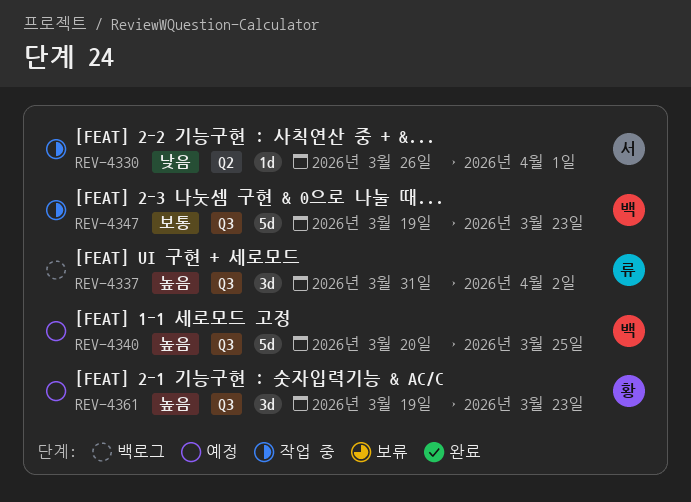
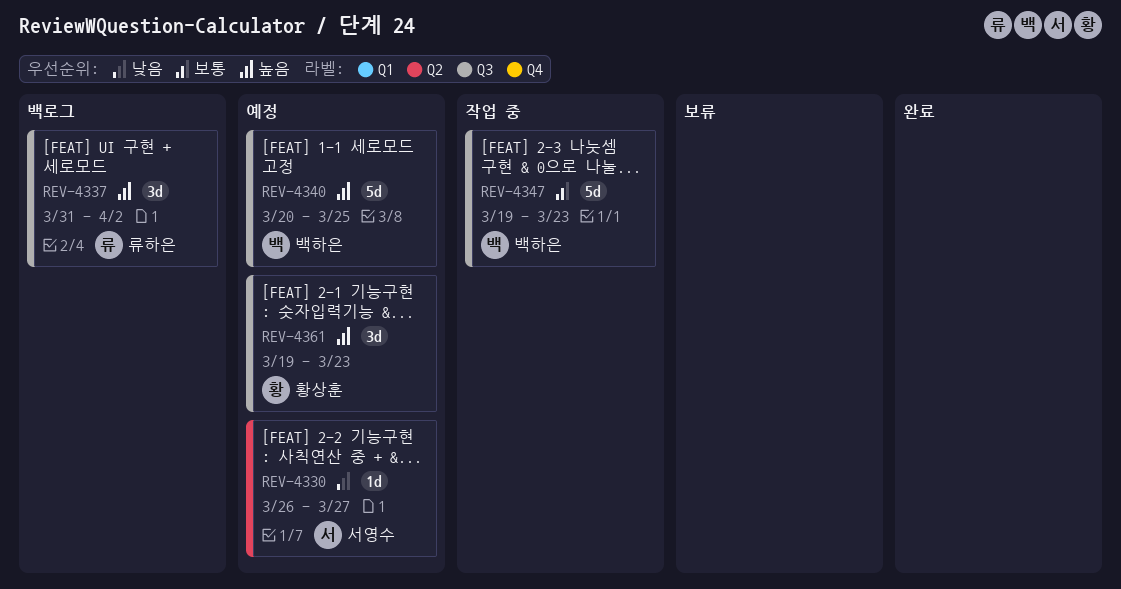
REV-4330, status: 작업 중 -> 예정
REV-4330, due: Apr 1 -> Mar 27

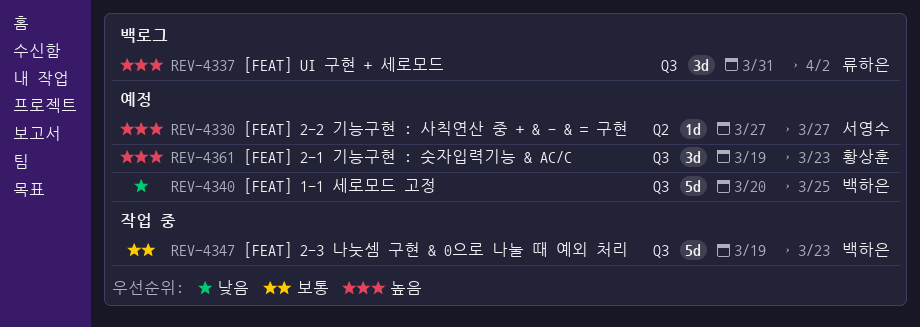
REV-4330, priority: 낮음 -> 높음
REV-4330, start: Mar 26 -> Mar 27
REV-4340, priority: 높음 -> 낮음

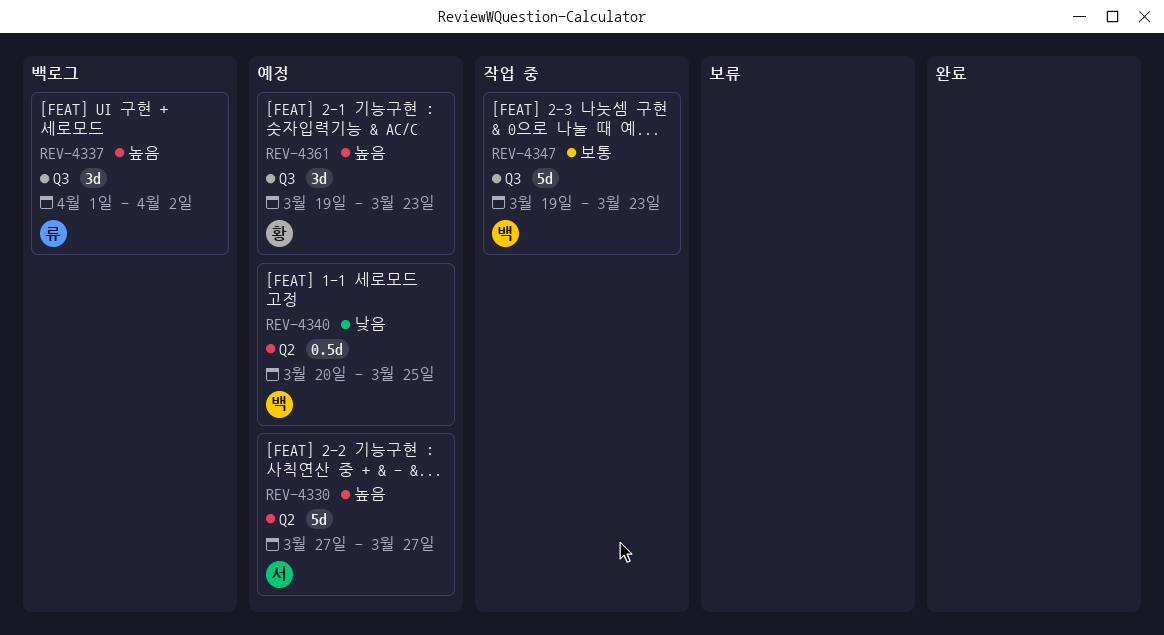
REV-4330, estimate: 1d -> 5d
REV-4337, start: Mar 31 -> Apr 1
REV-4340, label: Q3 -> Q2
REV-4340, estimate: 5d -> 0.5d

